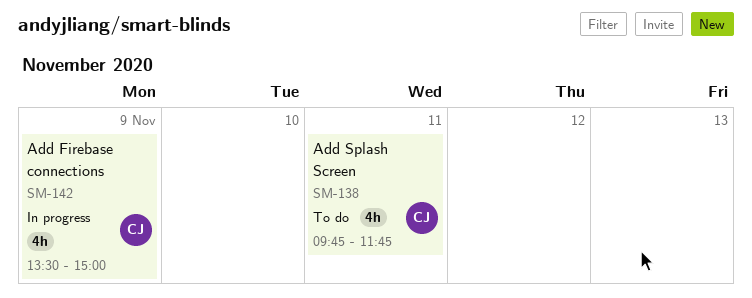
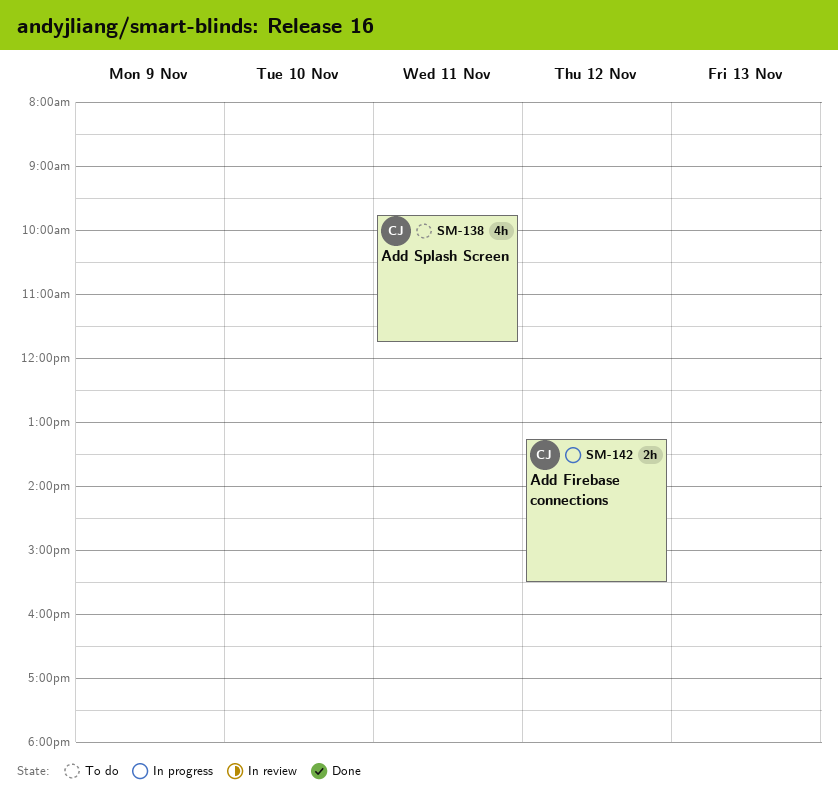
SM-142, estimate: 4h -> 2h
SM-142, day: Nov 9 -> Nov 12
SM-142, begins: 13:30 -> 13:15
SM-142, ends: 15:00 -> 15:30

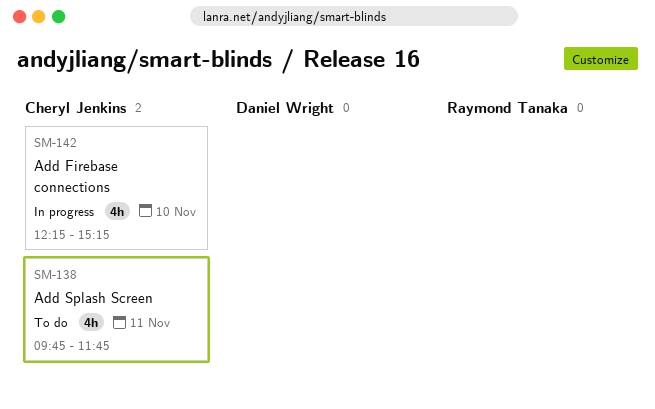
SM-142, estimate: 2h -> 4h
SM-142, day: Nov 12 -> Nov 10
SM-142, begins: 13:15 -> 12:15
SM-142, ends: 15:30 -> 15:15

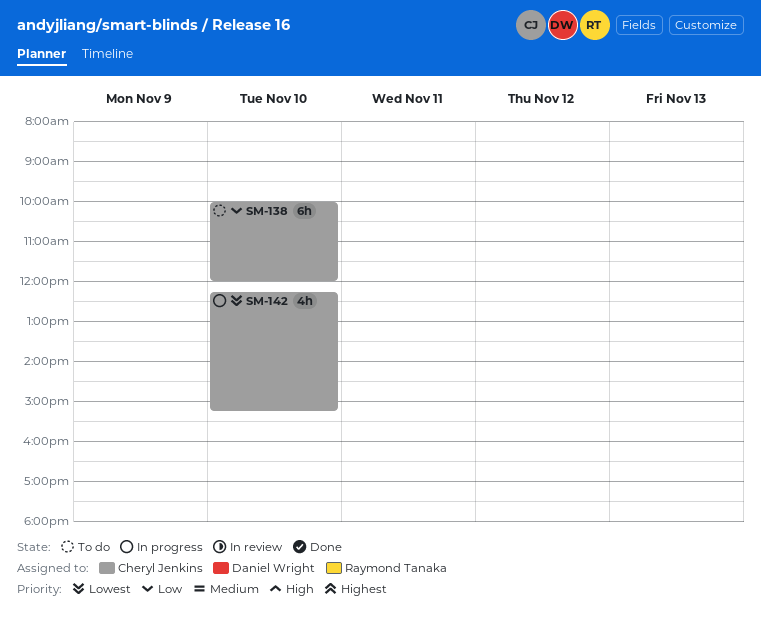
SM-138, estimate: 4h -> 6h
SM-138, day: Nov 11 -> Nov 10
SM-138, begins: 09:45 -> 10:00
SM-138, ends: 11:45 -> 12:00

